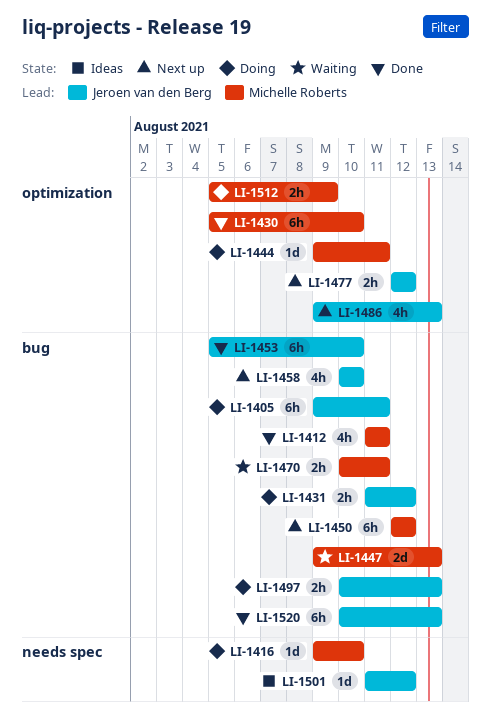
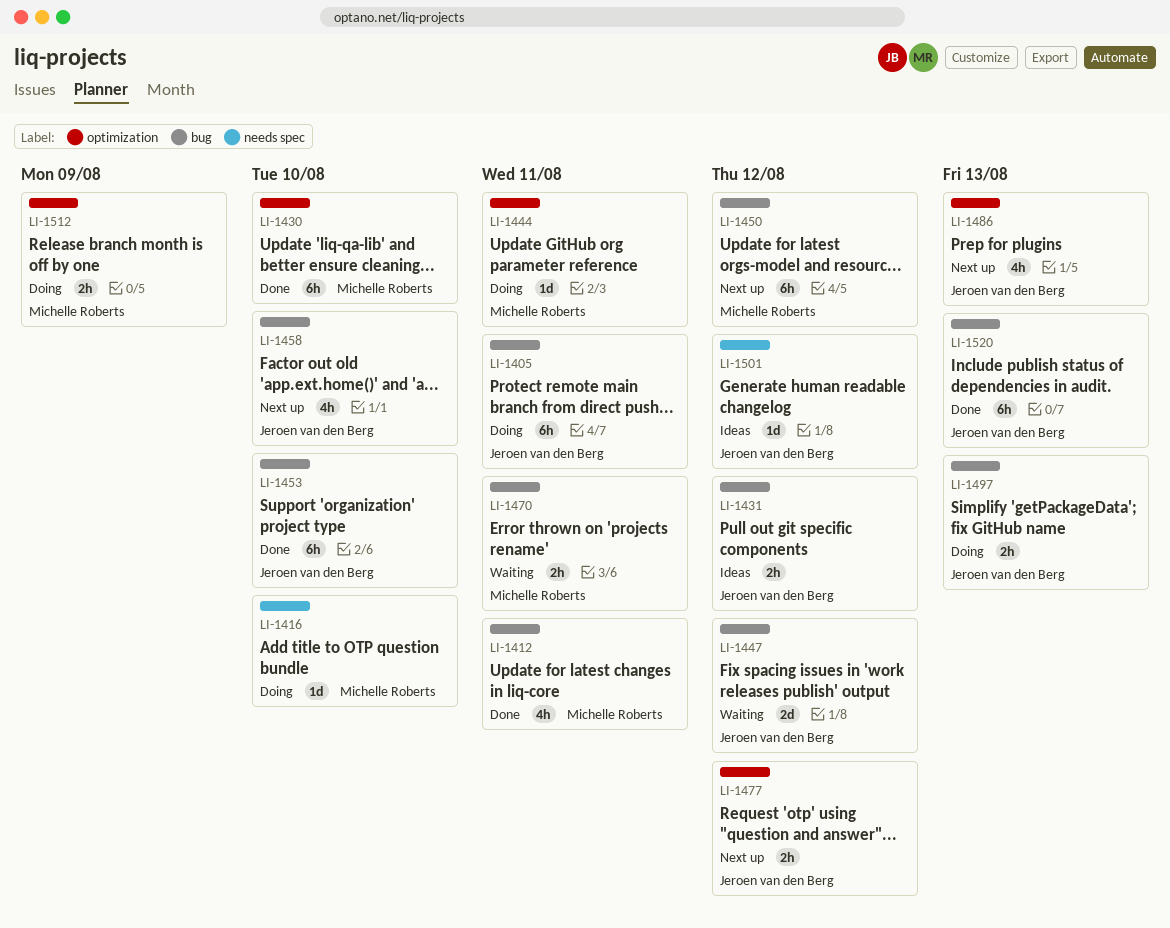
LI-1431, status: Doing -> Ideas
LI-1447, owner: Michelle Roberts -> Jeroen van den Berg
LI-1447, due: Aug 13 -> Aug 12

